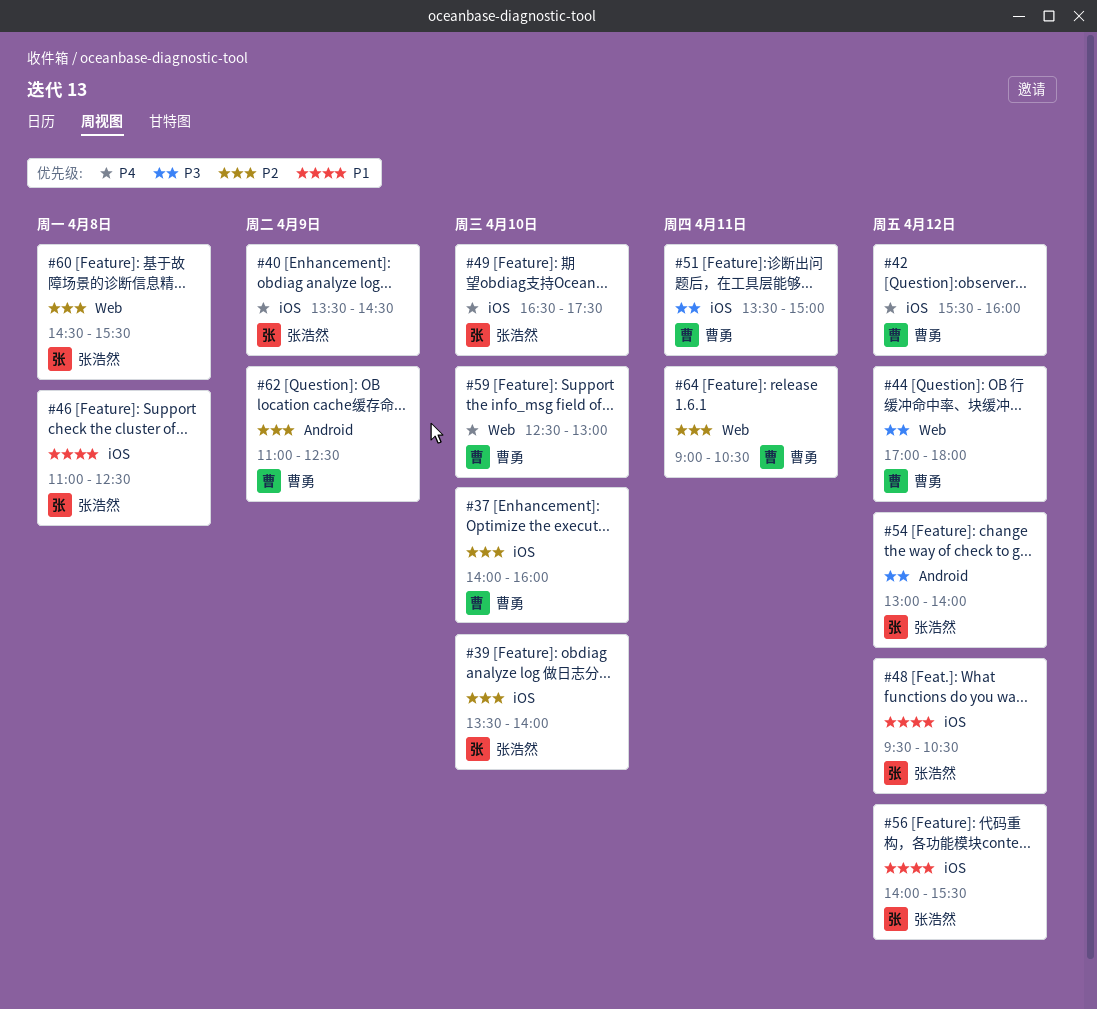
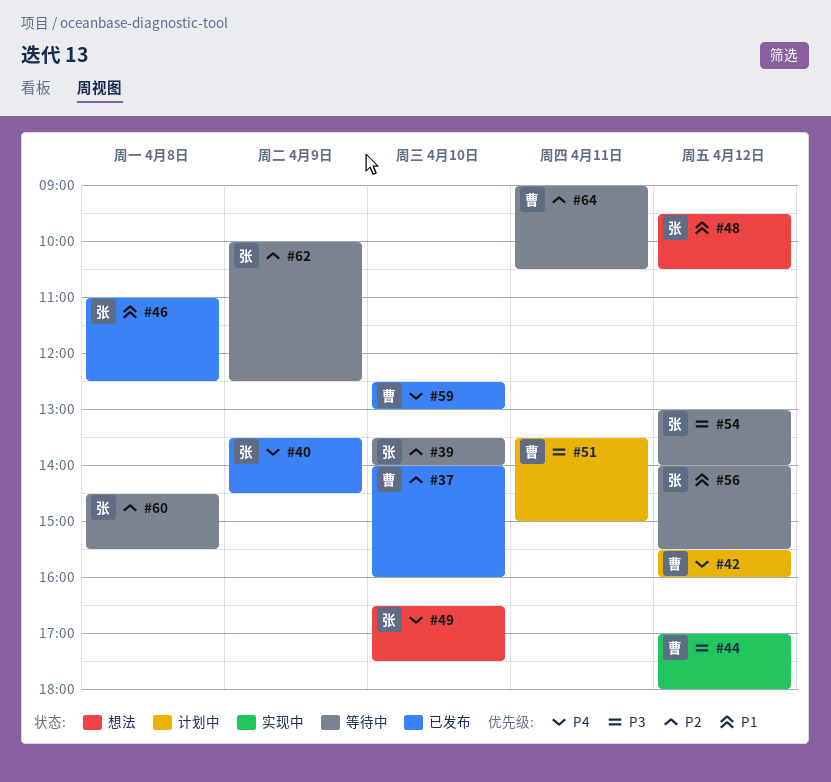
#62, owner: 曹勇 -> 张浩然
#62, begins: 11:00 -> 10:00

